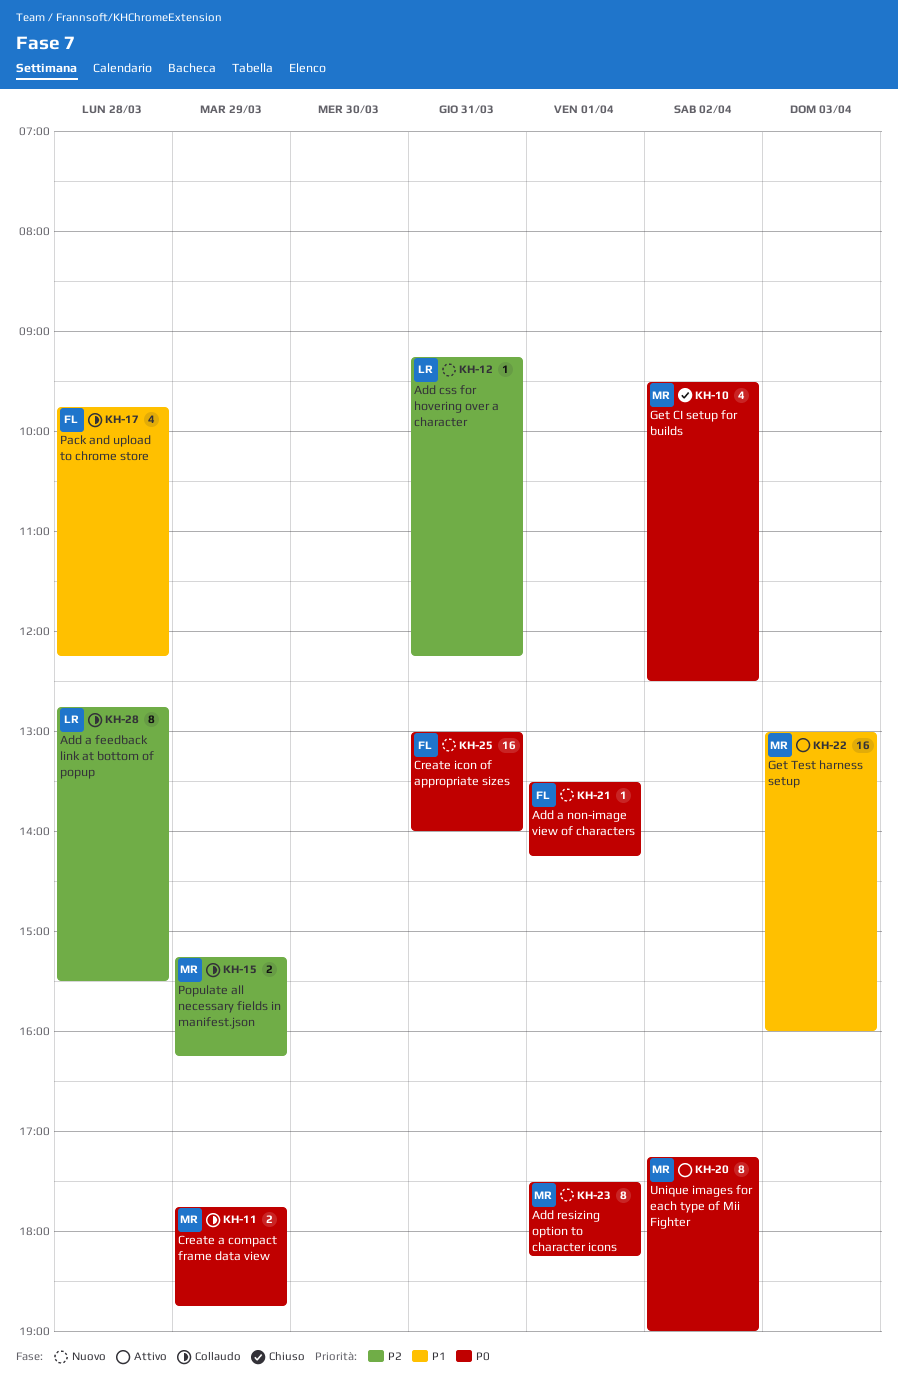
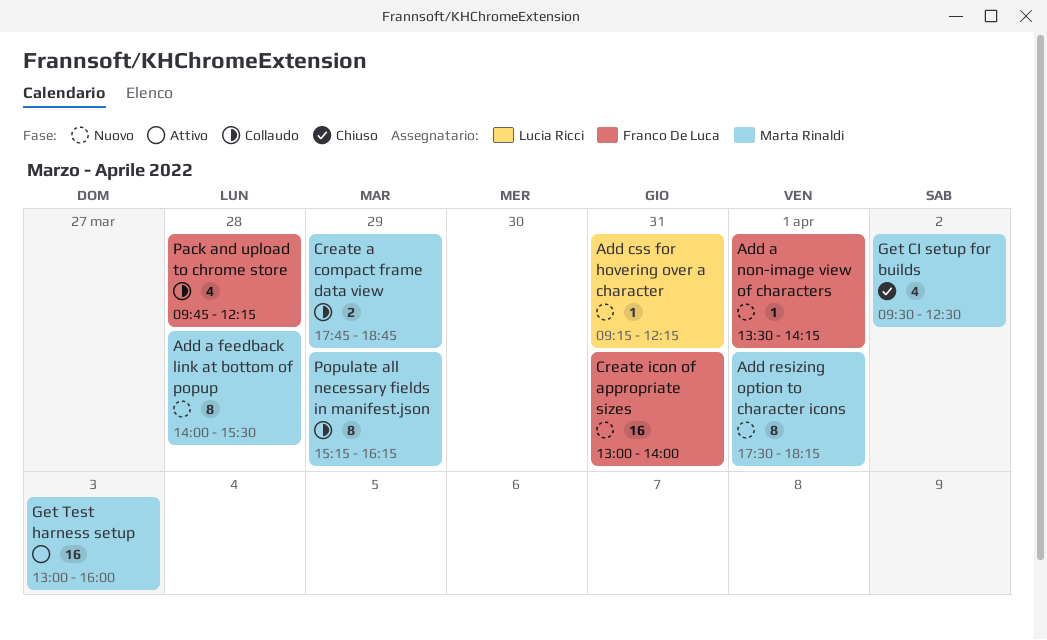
Add a feedback link at bottom of popup, status: Collaudo -> Nuovo
Add a feedback link at bottom of popup, owner: Lucia Ricci -> Marta Rinaldi
Add a feedback link at bottom of popup, begins: 12:45 -> 14:00
Populate all necessary fields in manifest.json, estimate: 2 -> 8
Unique images for each type of Mii Fighter: present -> none

